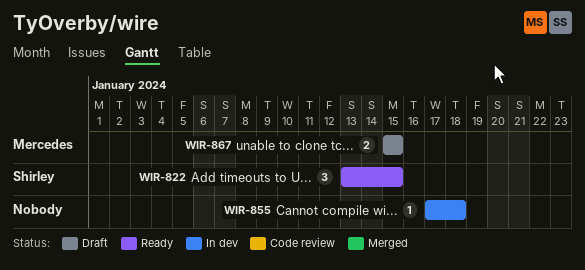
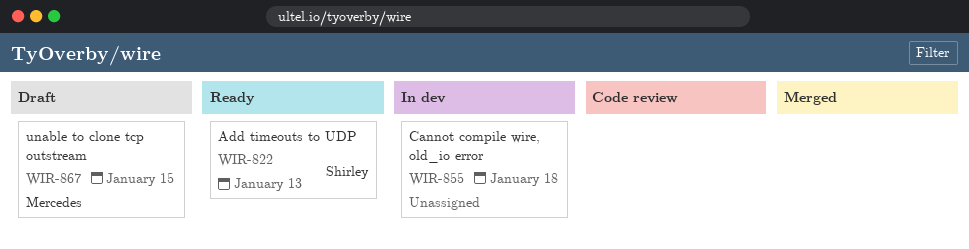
WIR-822, due: Jan 15 -> Jan 13

